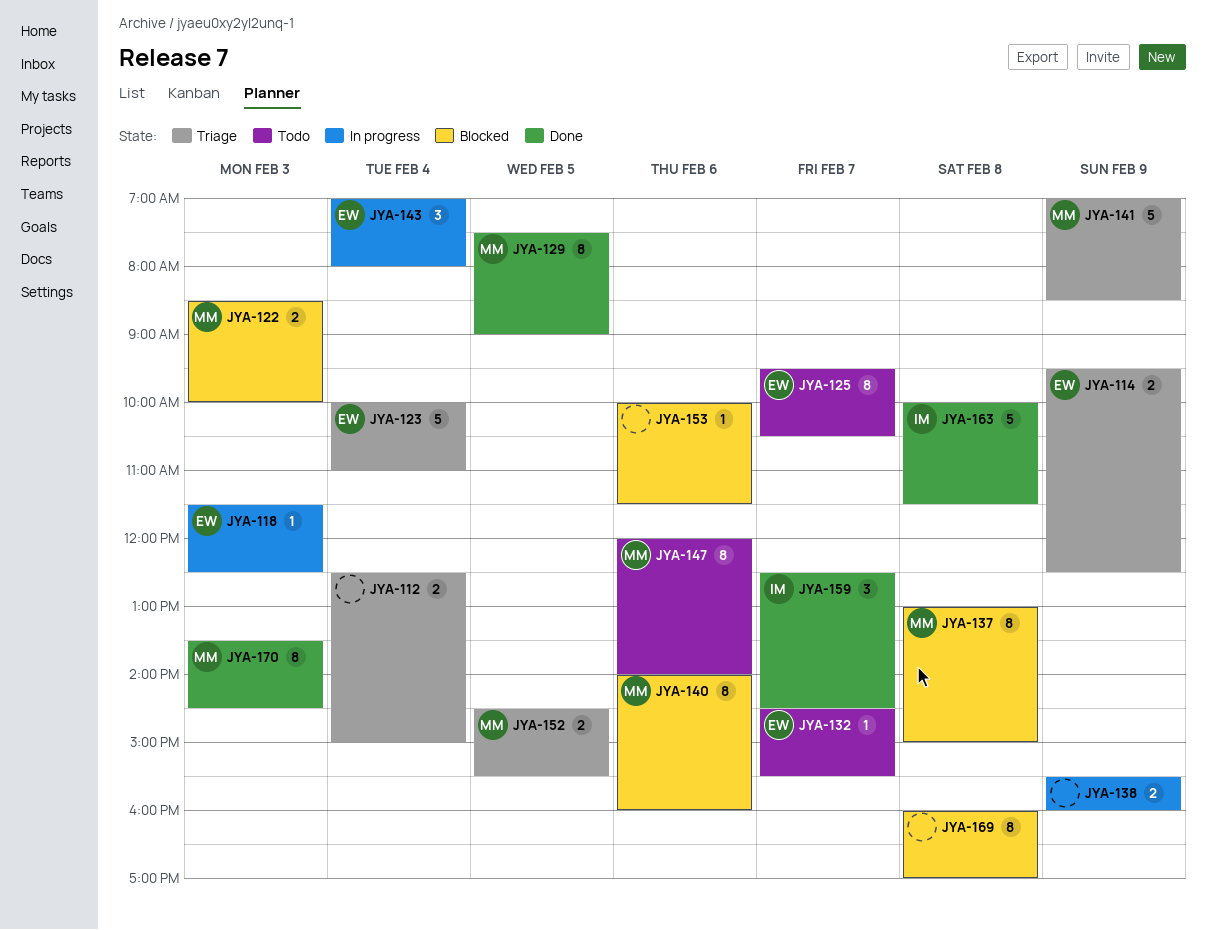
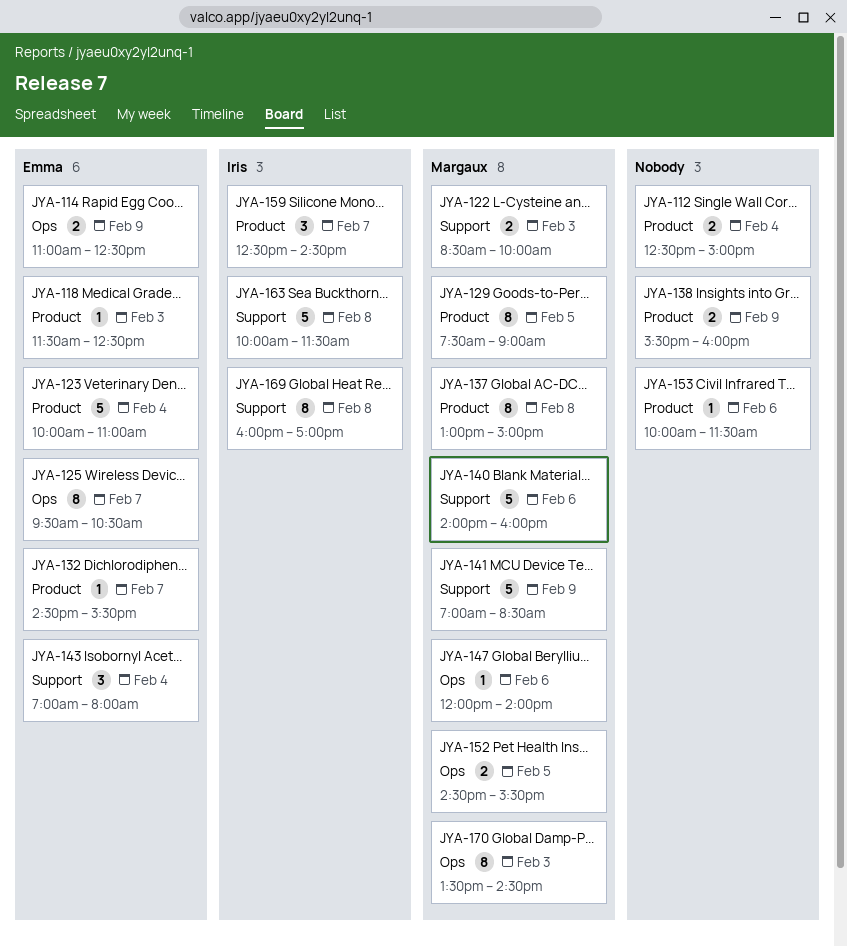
JYA-114, begins: 09:30 -> 11:00
JYA-140, estimate: 8 -> 5
JYA-147, estimate: 8 -> 1
JYA-169, owner: none -> Iris

